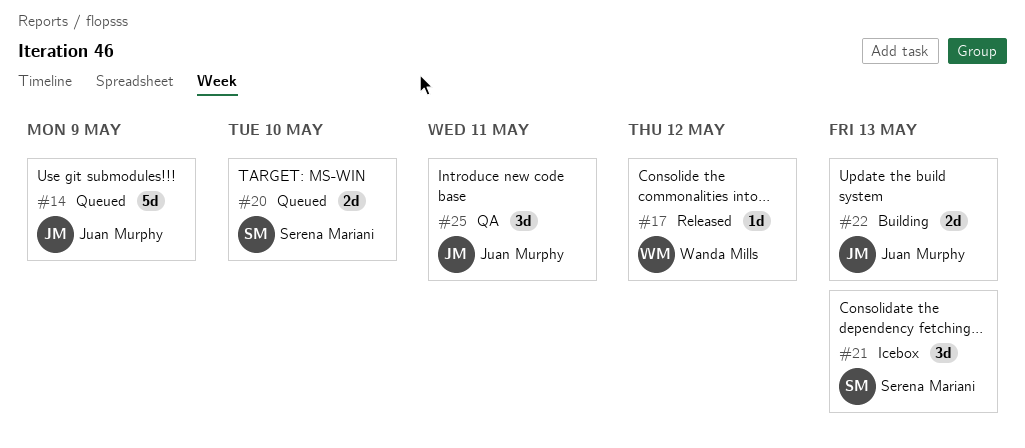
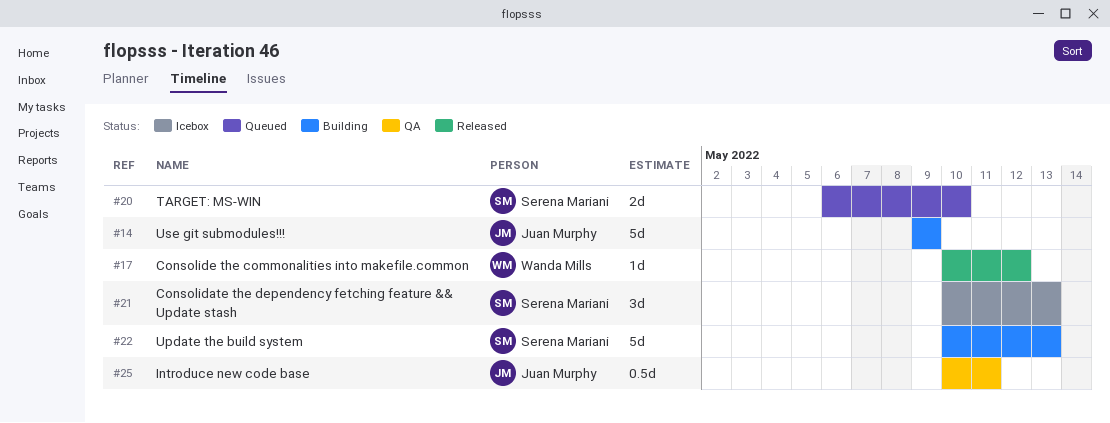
#14, status: Queued -> Building
#22, owner: Juan Murphy -> Serena Mariani
#22, estimate: 2d -> 5d
#25, estimate: 3d -> 0.5d

